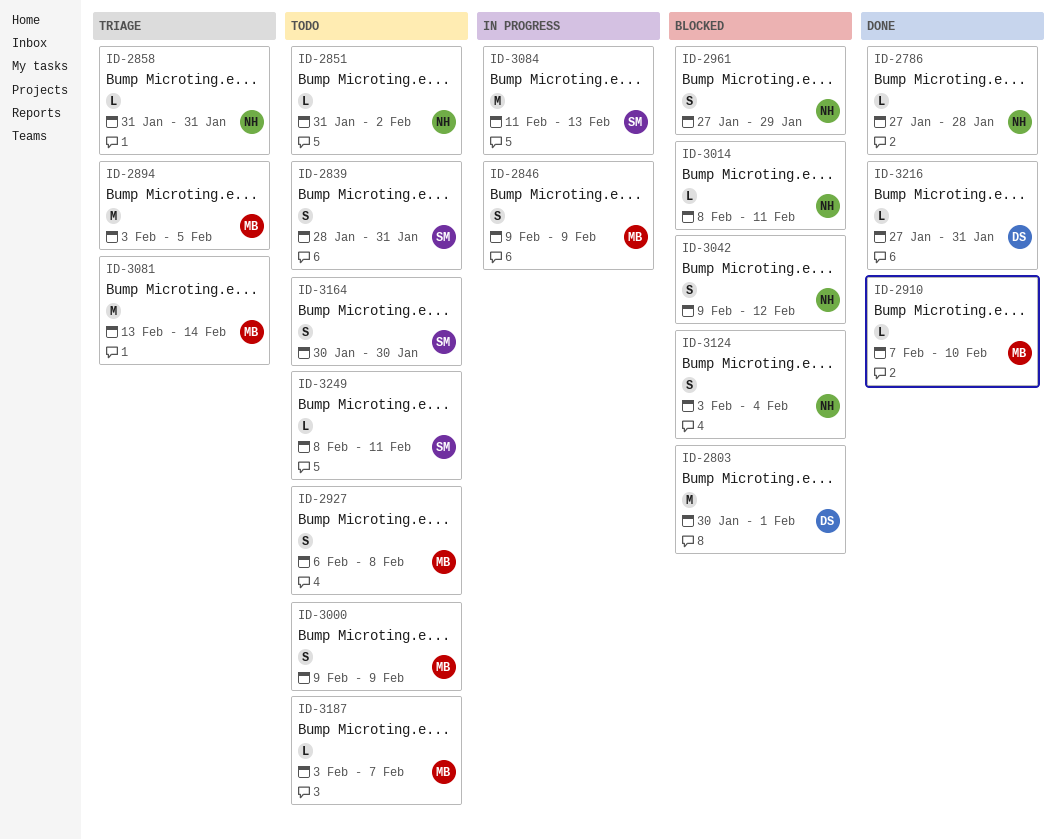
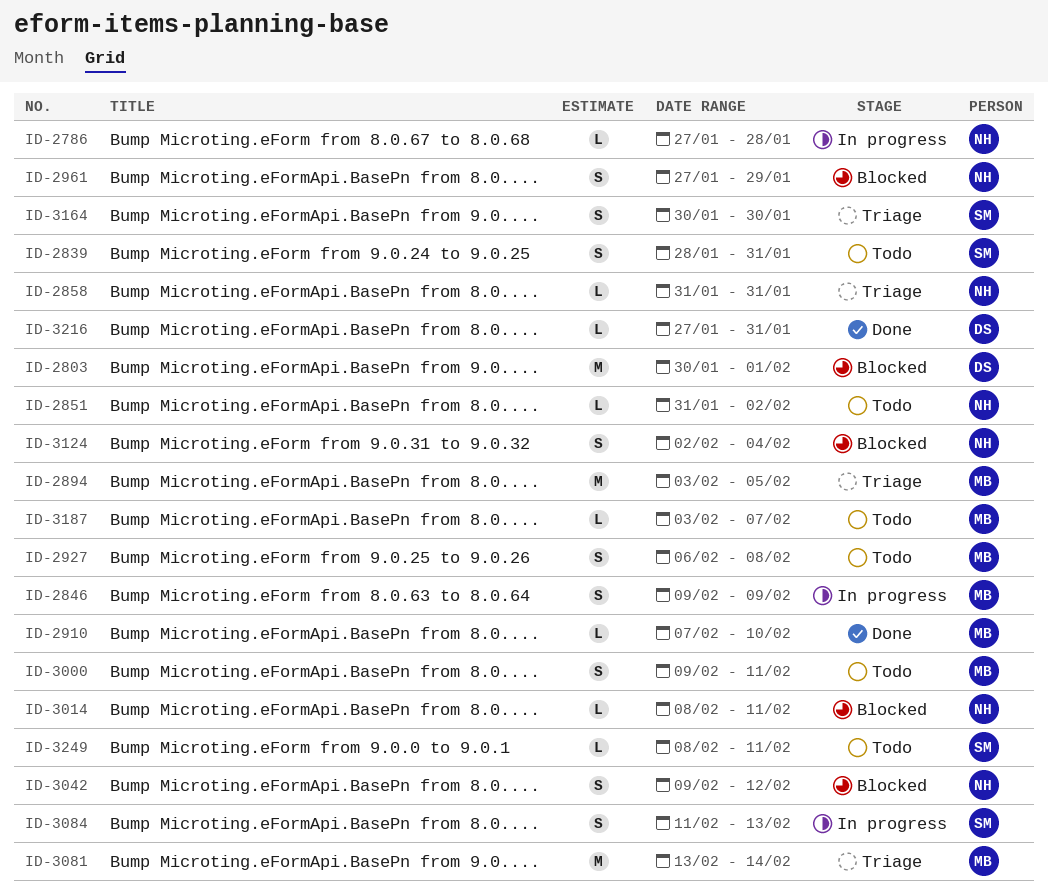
ID-2786, status: Done -> In progress
ID-3000, due: Feb 9 -> Feb 11
ID-3084, estimate: M -> S
ID-3124, start: Feb 3 -> Feb 2
ID-3164, status: Todo -> Triage

